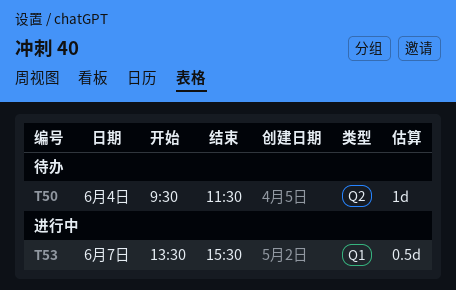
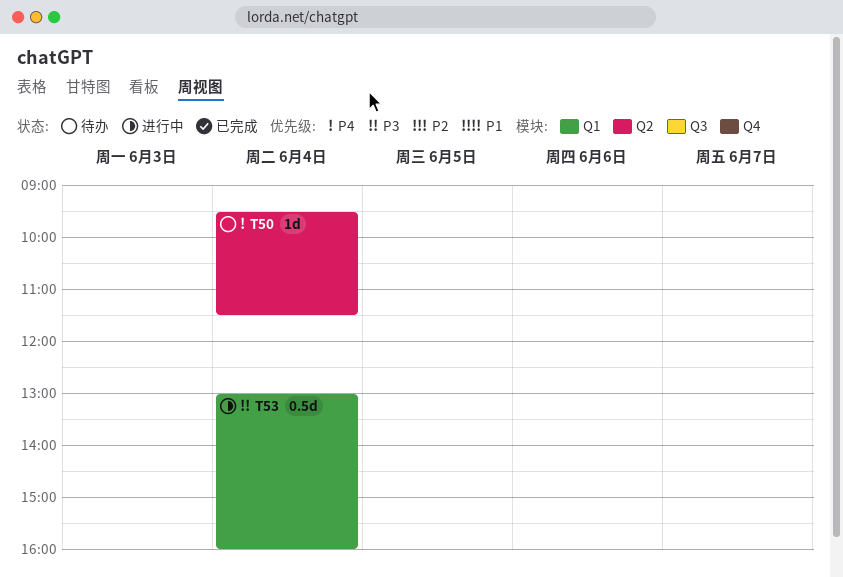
T53, day: Jun 7 -> Jun 4
T53, begins: 13:30 -> 13:00
T53, ends: 15:30 -> 16:00

